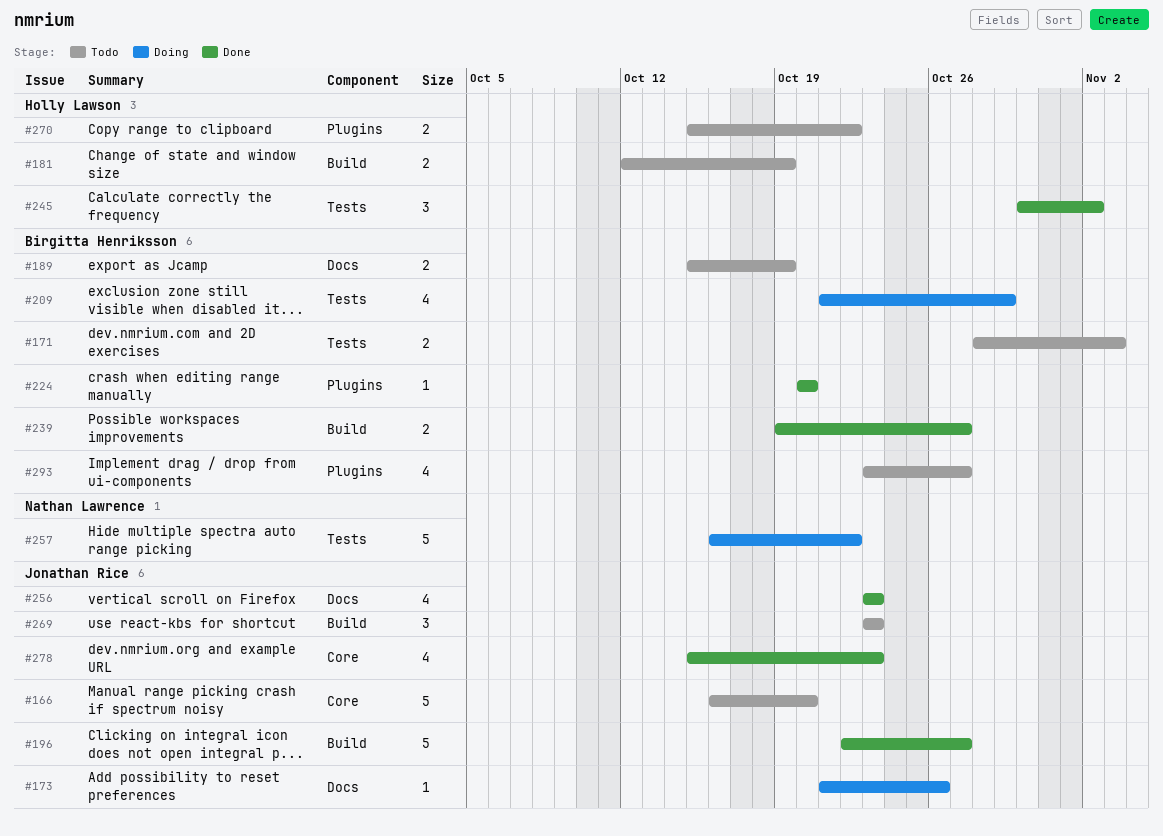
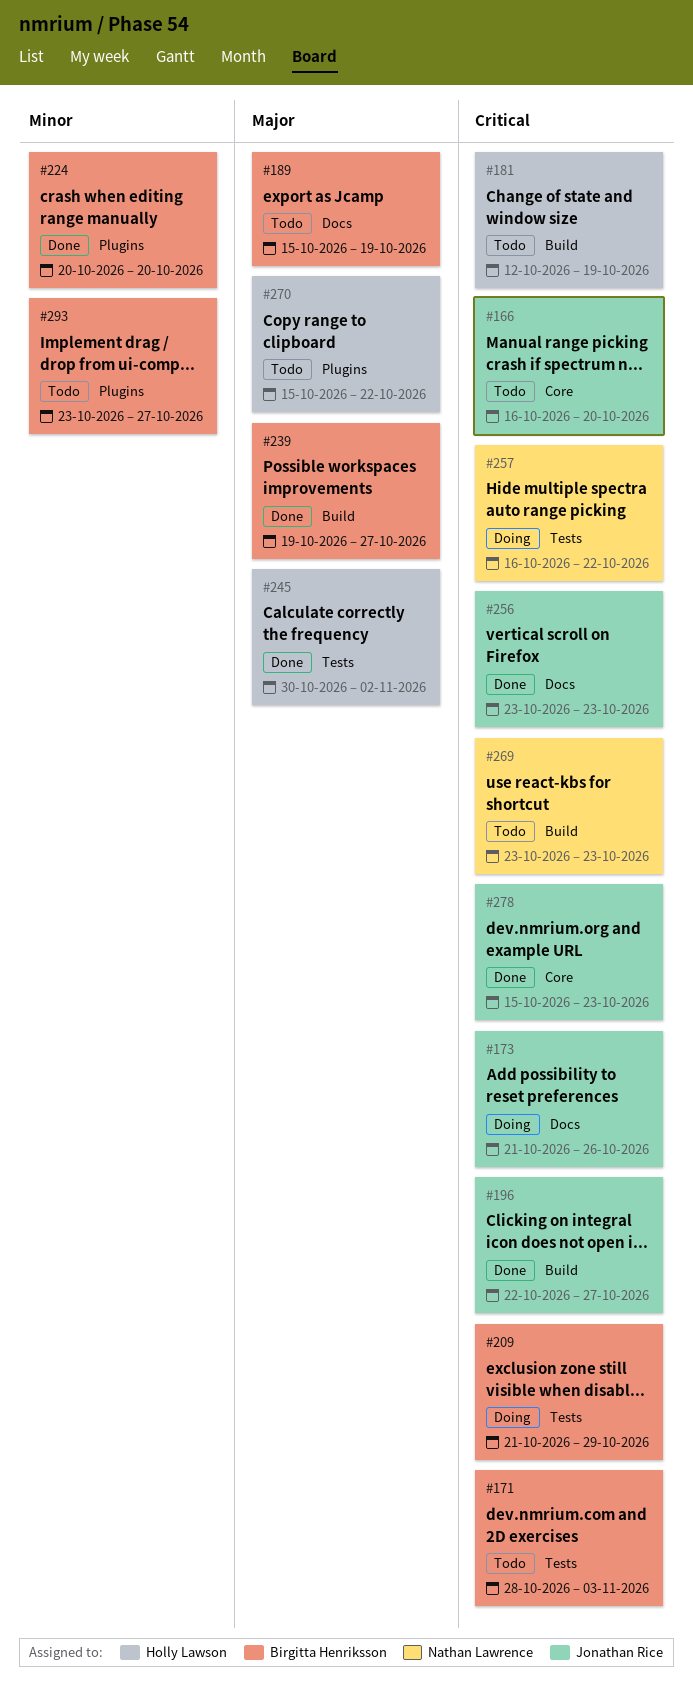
#269, owner: Jonathan Rice -> Nathan Lawrence

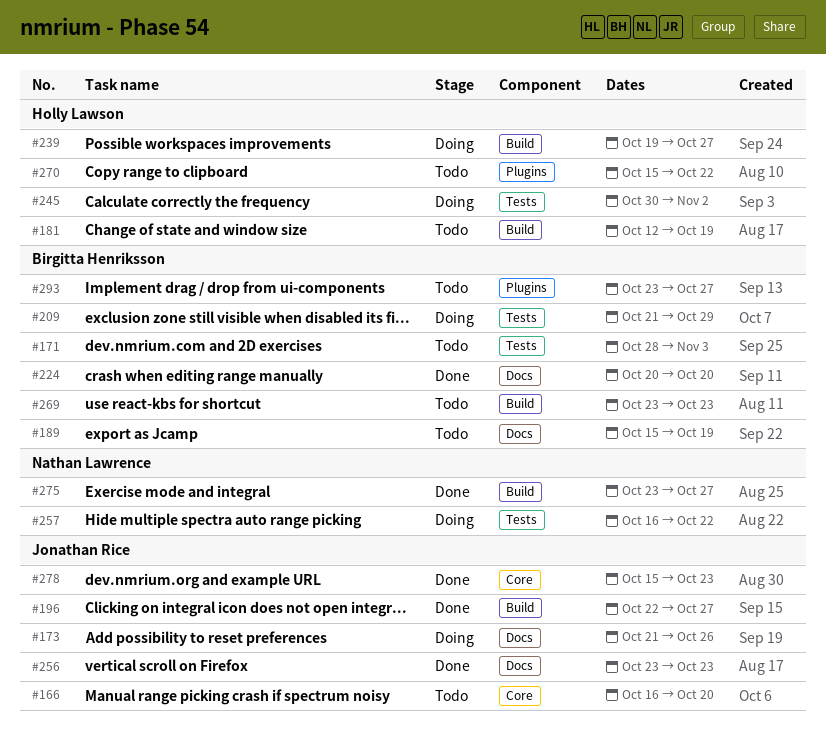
#224, label: Plugins -> Docs
#239, status: Done -> Doing
#239, owner: Birgitta Henriksson -> Holly Lawson
#245, status: Done -> Doing
#269, owner: Nathan Lawrence -> Birgitta Henriksson
#275: none -> present

